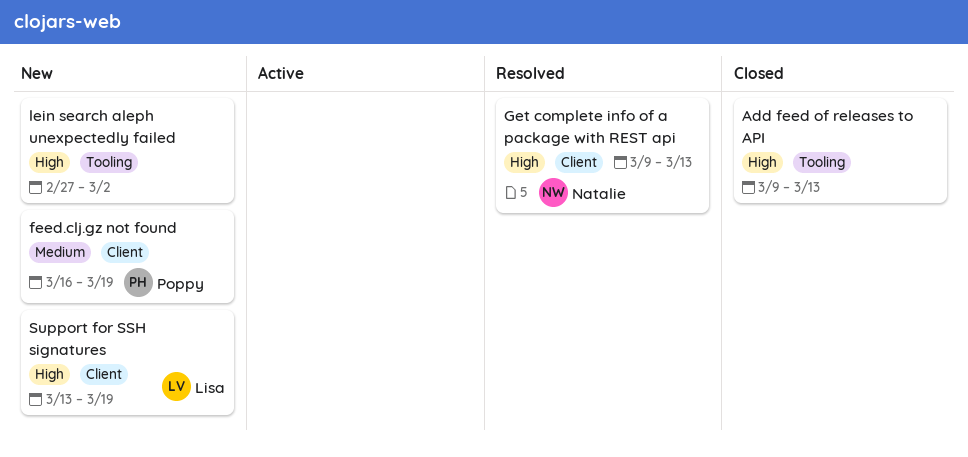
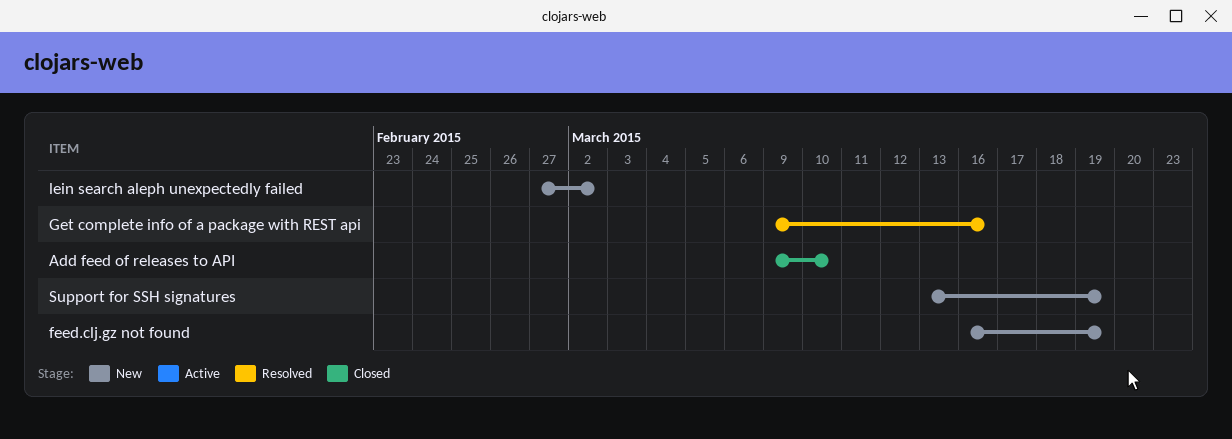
Add feed of releases to API, due: Mar 13 -> Mar 10
Get complete info of a package with REST api, due: Mar 13 -> Mar 16

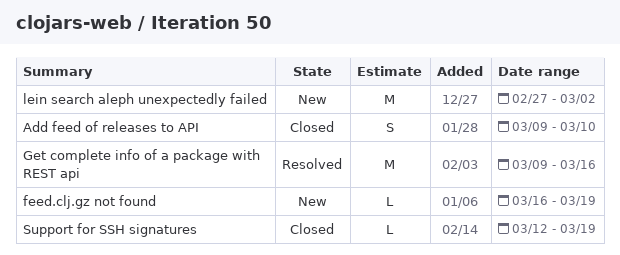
Support for SSH signatures, status: New -> Closed
Support for SSH signatures, start: Mar 13 -> Mar 12

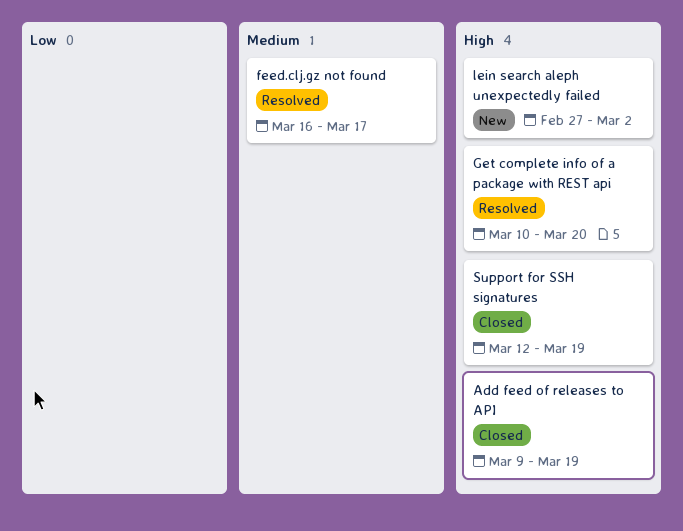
Add feed of releases to API, due: Mar 10 -> Mar 19
feed.clj.gz not found, status: New -> Resolved
feed.clj.gz not found, due: Mar 19 -> Mar 17
Get complete info of a package with REST api, start: Mar 9 -> Mar 10
Get complete info of a package with REST api, due: Mar 16 -> Mar 20

